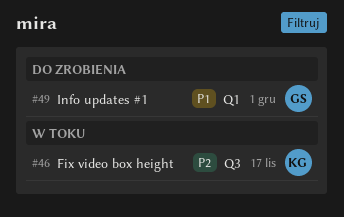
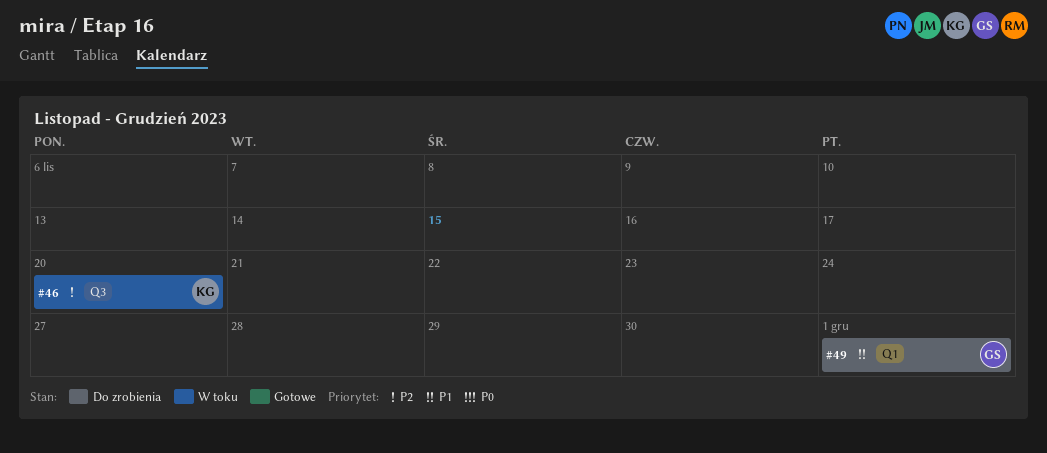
#46, due: Nov 17 -> Nov 20

